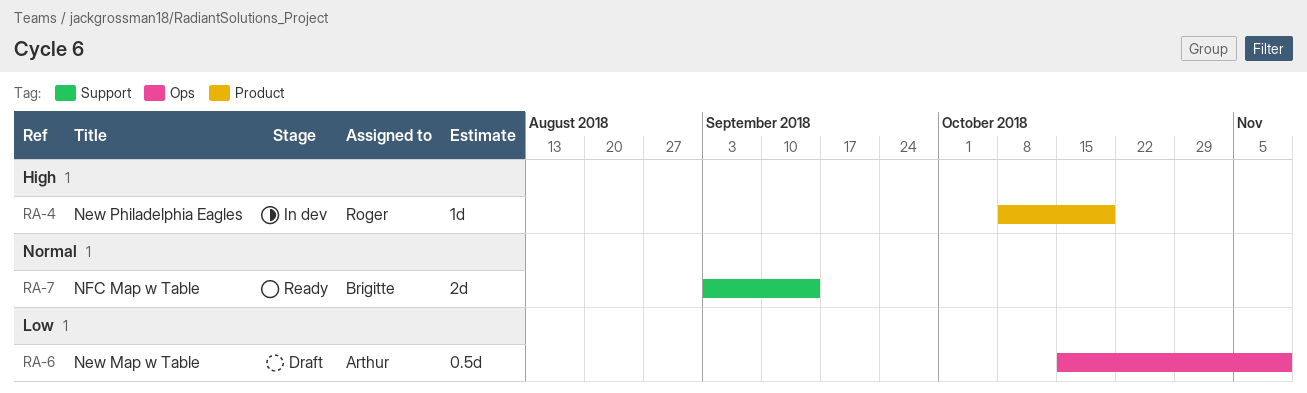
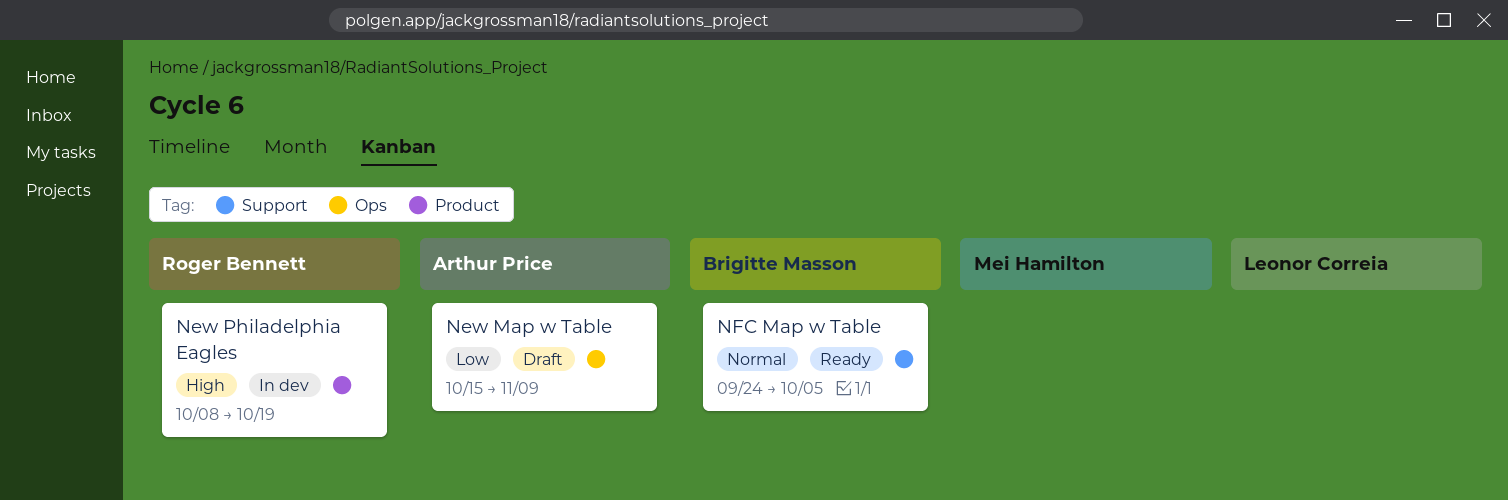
NFC Map w Table, start: Sep 3 -> Sep 24
NFC Map w Table, due: Sep 14 -> Oct 5

